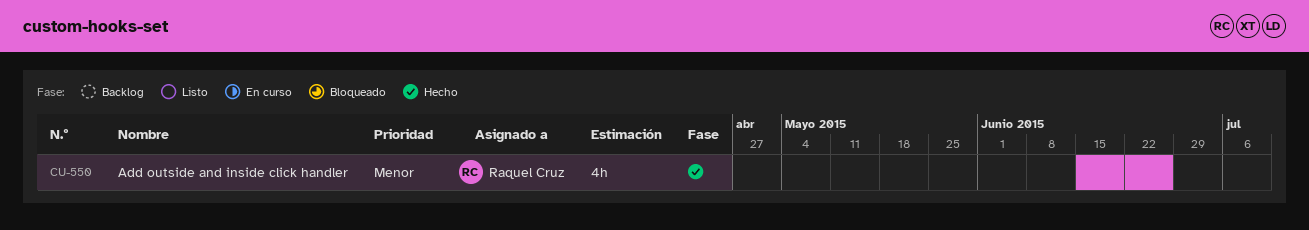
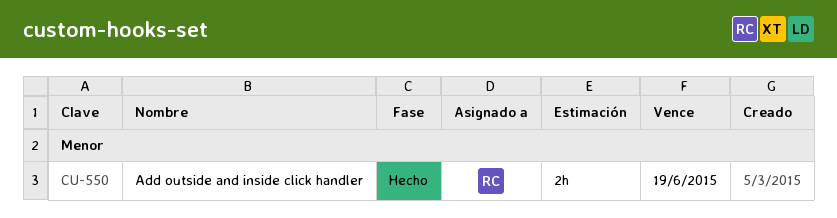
CU-550, estimate: 4h -> 2h
CU-550, due: Jun 26 -> Jun 19

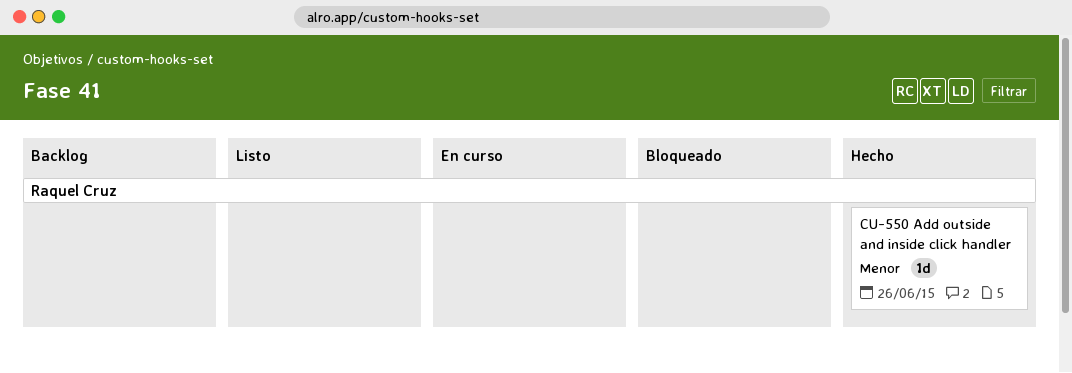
CU-550, estimate: 2h -> 1d
CU-550, due: Jun 19 -> Jun 26

